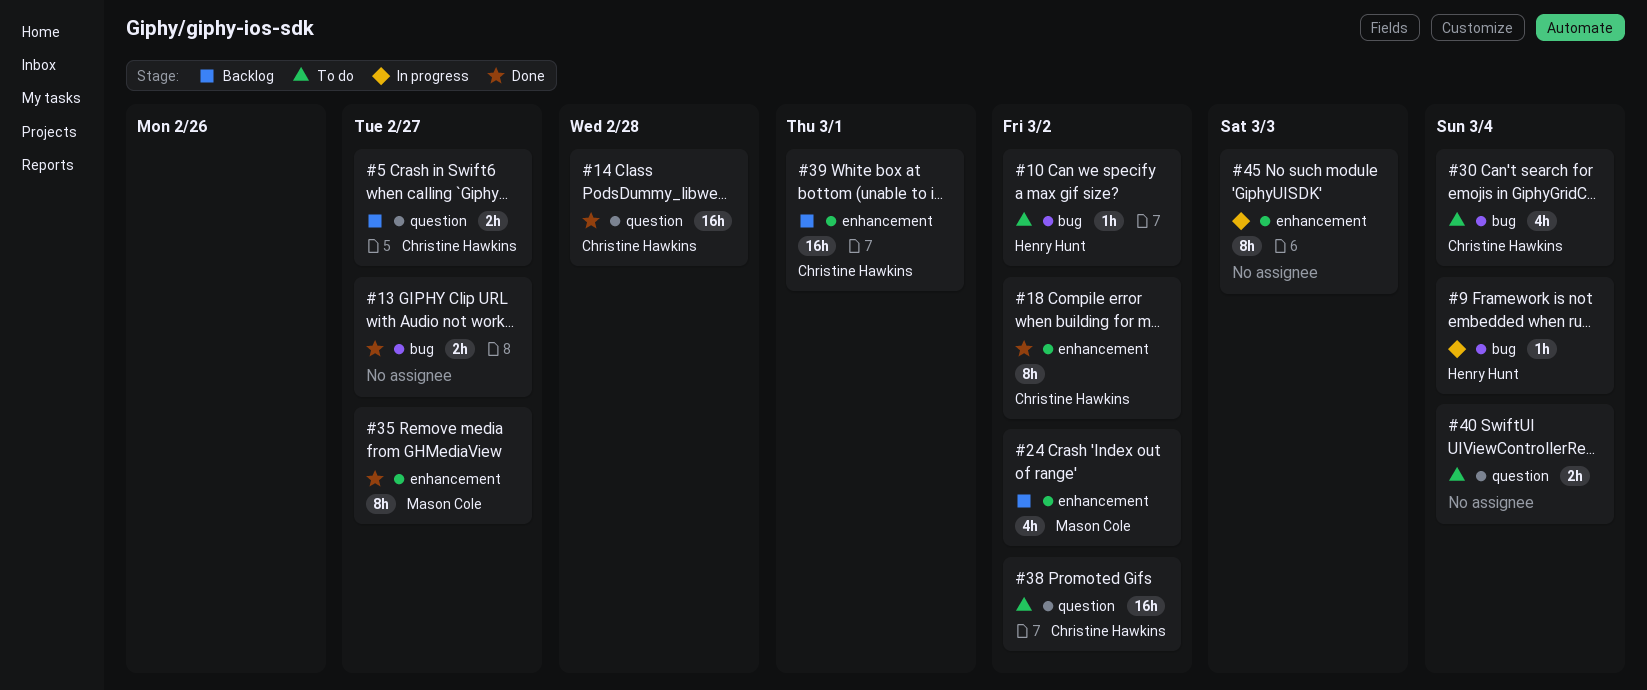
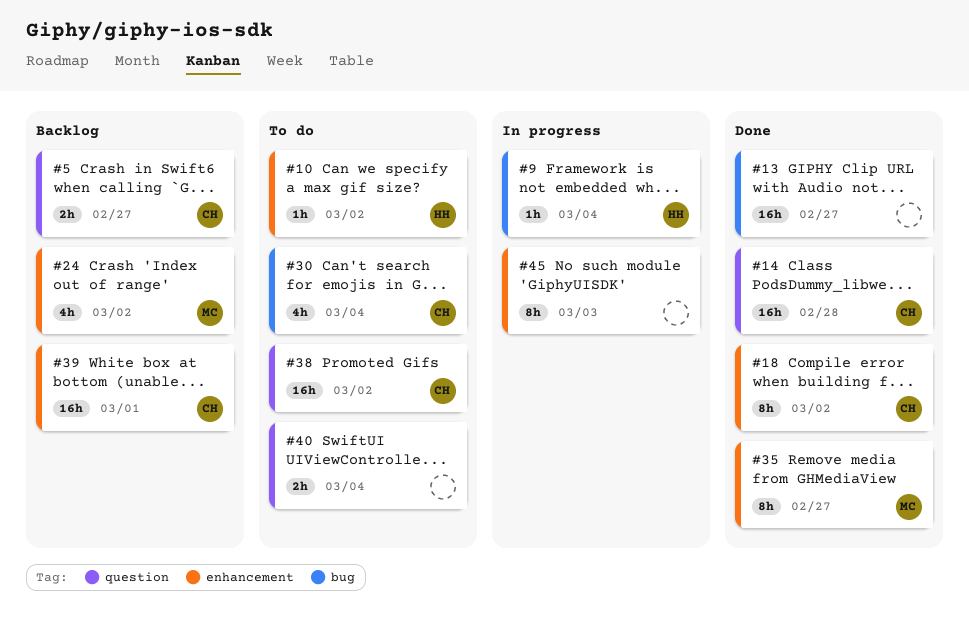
#10, label: bug -> enhancement
#13, estimate: 2h -> 16h

